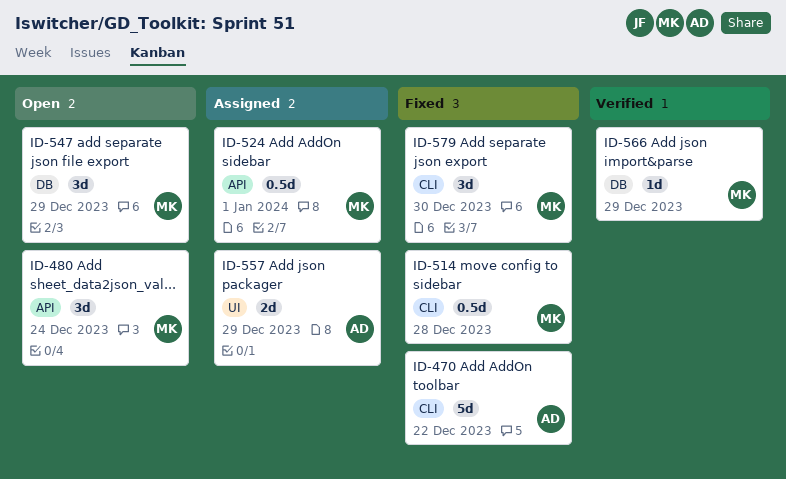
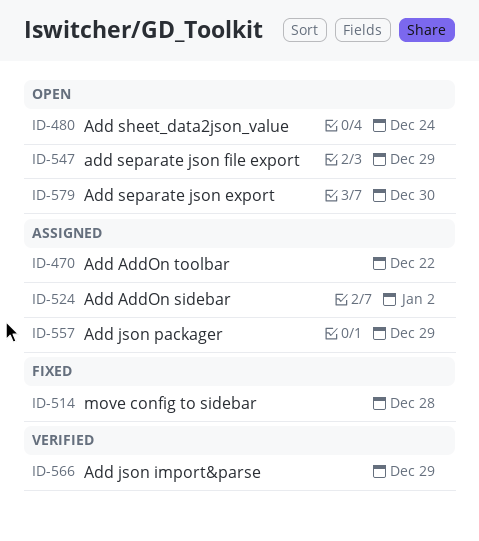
ID-470, status: Fixed -> Assigned
ID-524, due: Jan 1 -> Jan 2
ID-579, status: Fixed -> Open

